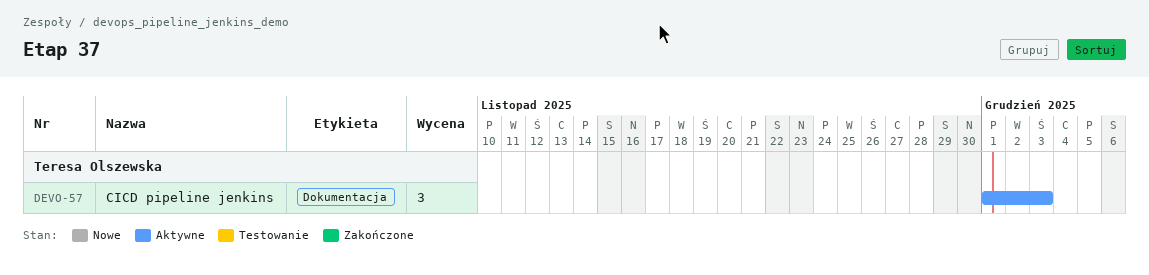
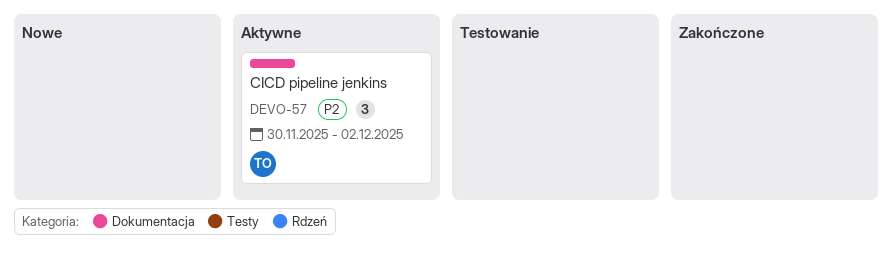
DEVO-57, start: Dec 1 -> Nov 30
DEVO-57, due: Dec 3 -> Dec 2

